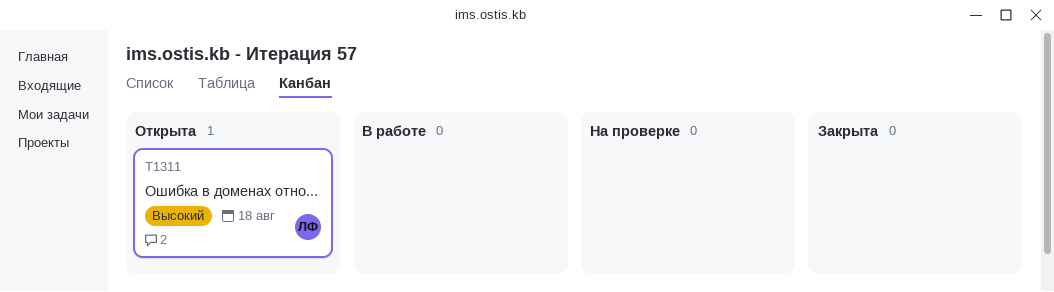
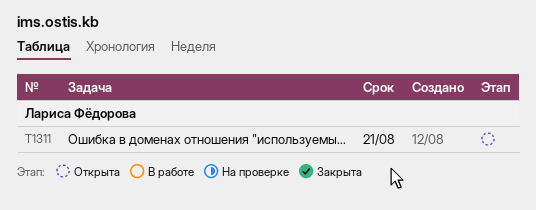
T1311, due: Aug 18 -> Aug 21

